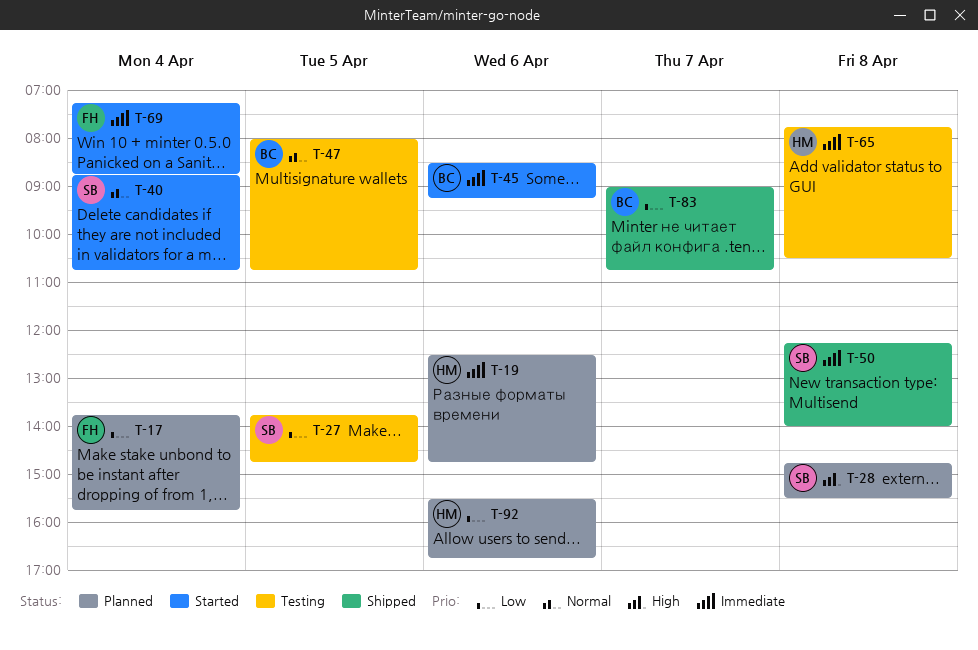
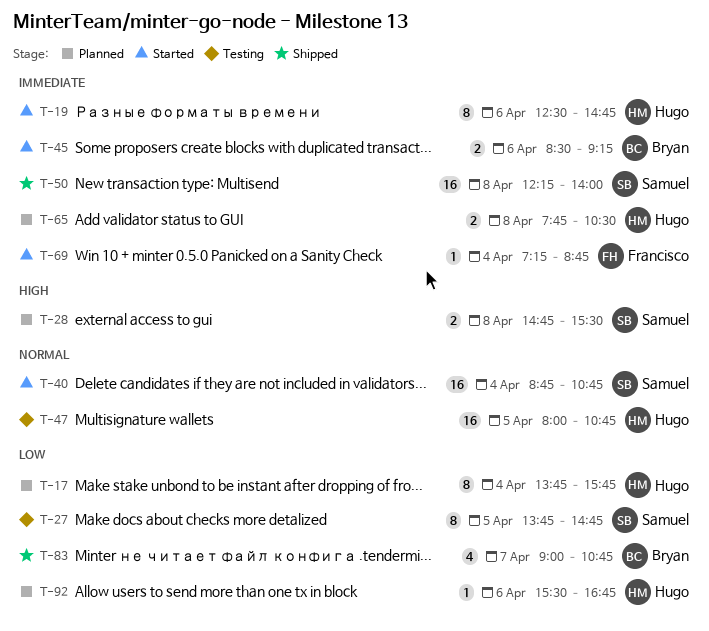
T-17, owner: Francisco -> Hugo
T-19, status: Planned -> Started
T-47, owner: Bryan -> Hugo
T-65, status: Testing -> Planned

